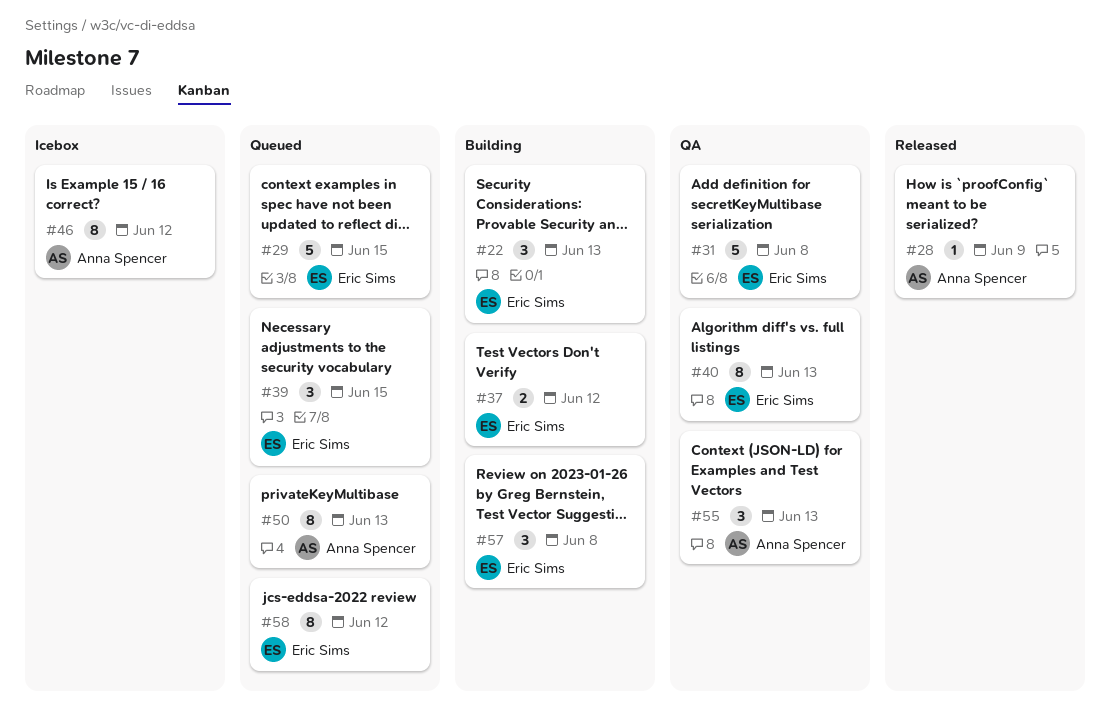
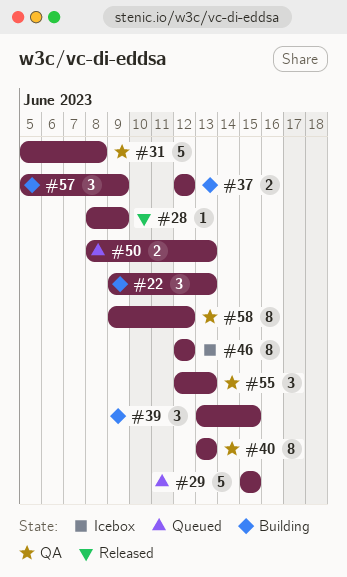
#39, status: Queued -> Building
#50, estimate: 8 -> 2
#57, due: Jun 8 -> Jun 9
#58, status: Queued -> QA

